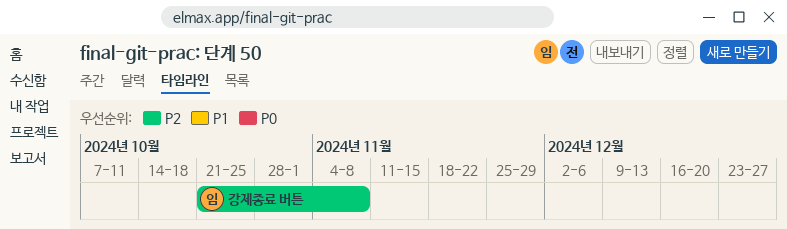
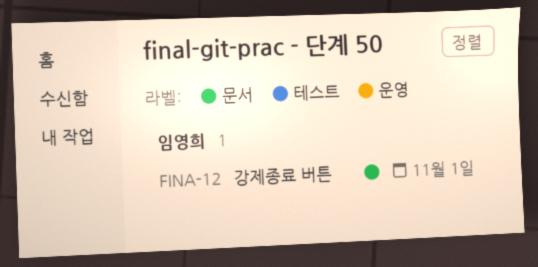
강제종료 버튼, due: Nov 8 -> Nov 1

